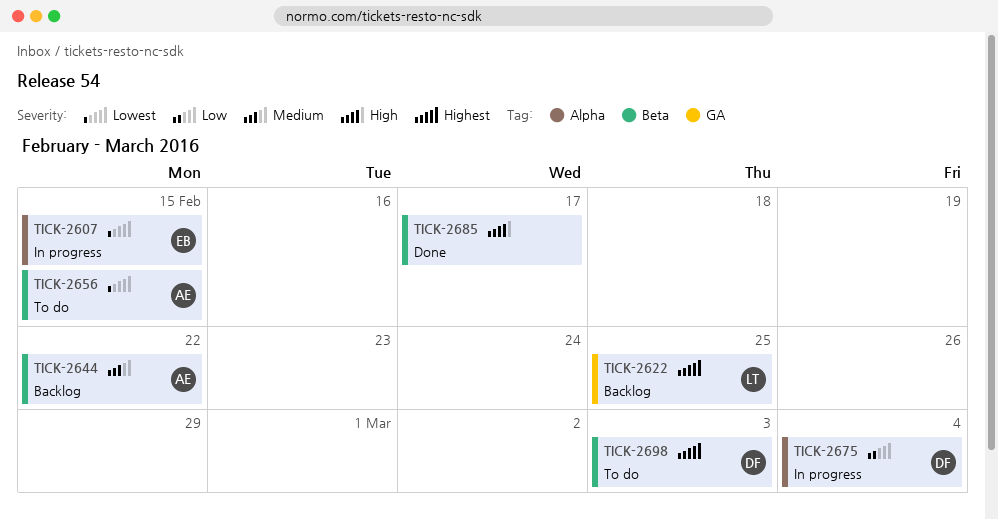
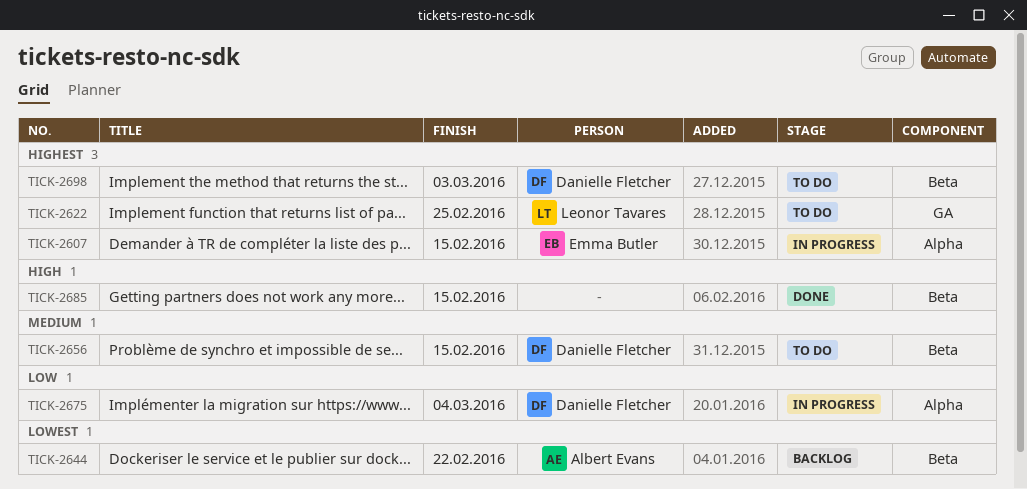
TICK-2607, priority: Lowest -> Highest
TICK-2622, status: Backlog -> To do
TICK-2644, priority: Medium -> Lowest
TICK-2656, owner: Albert Evans -> Danielle Fletcher
TICK-2656, priority: Lowest -> Medium
TICK-2685, due: Feb 17 -> Feb 15

